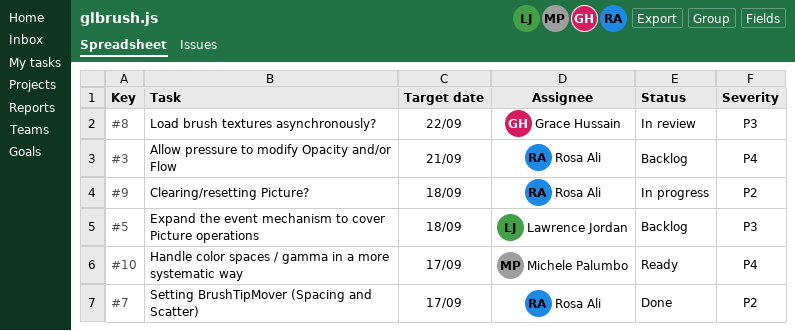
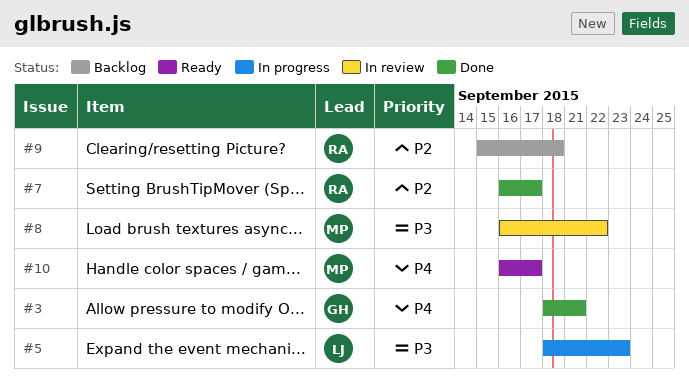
#3, status: Backlog -> Done
#3, owner: Rosa Ali -> Grace Hussain
#5, status: Backlog -> In progress
#5, due: Sep 18 -> Sep 23
#8, owner: Grace Hussain -> Michele Palumbo
#9, status: In progress -> Backlog

